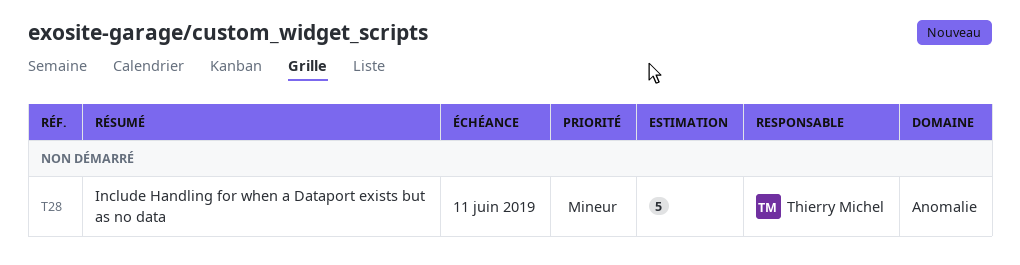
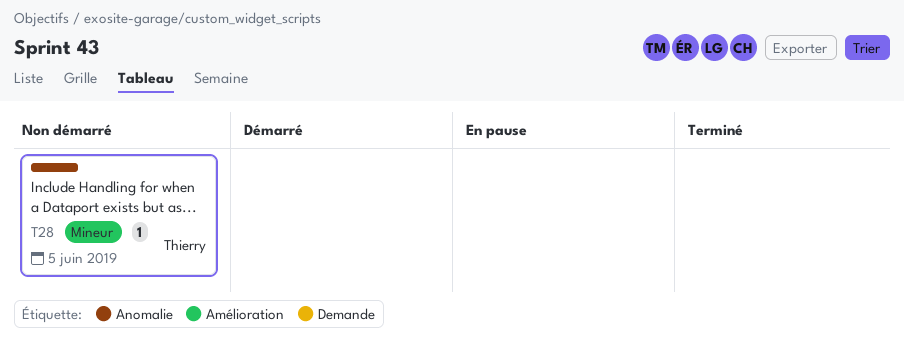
T28, estimate: 5 -> 1
T28, due: Jun 11 -> Jun 5

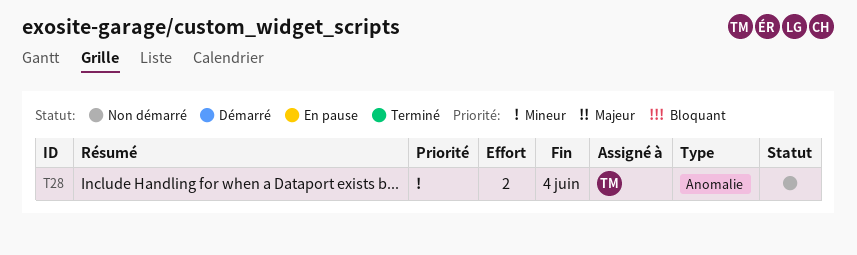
T28, estimate: 1 -> 2
T28, due: Jun 5 -> Jun 4

